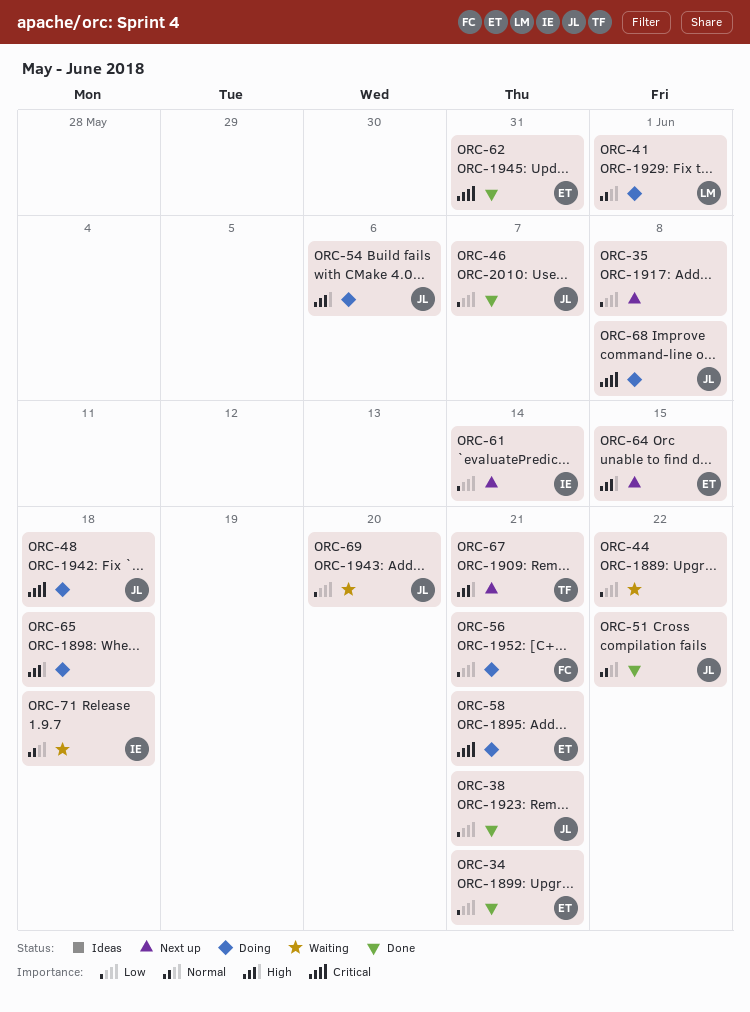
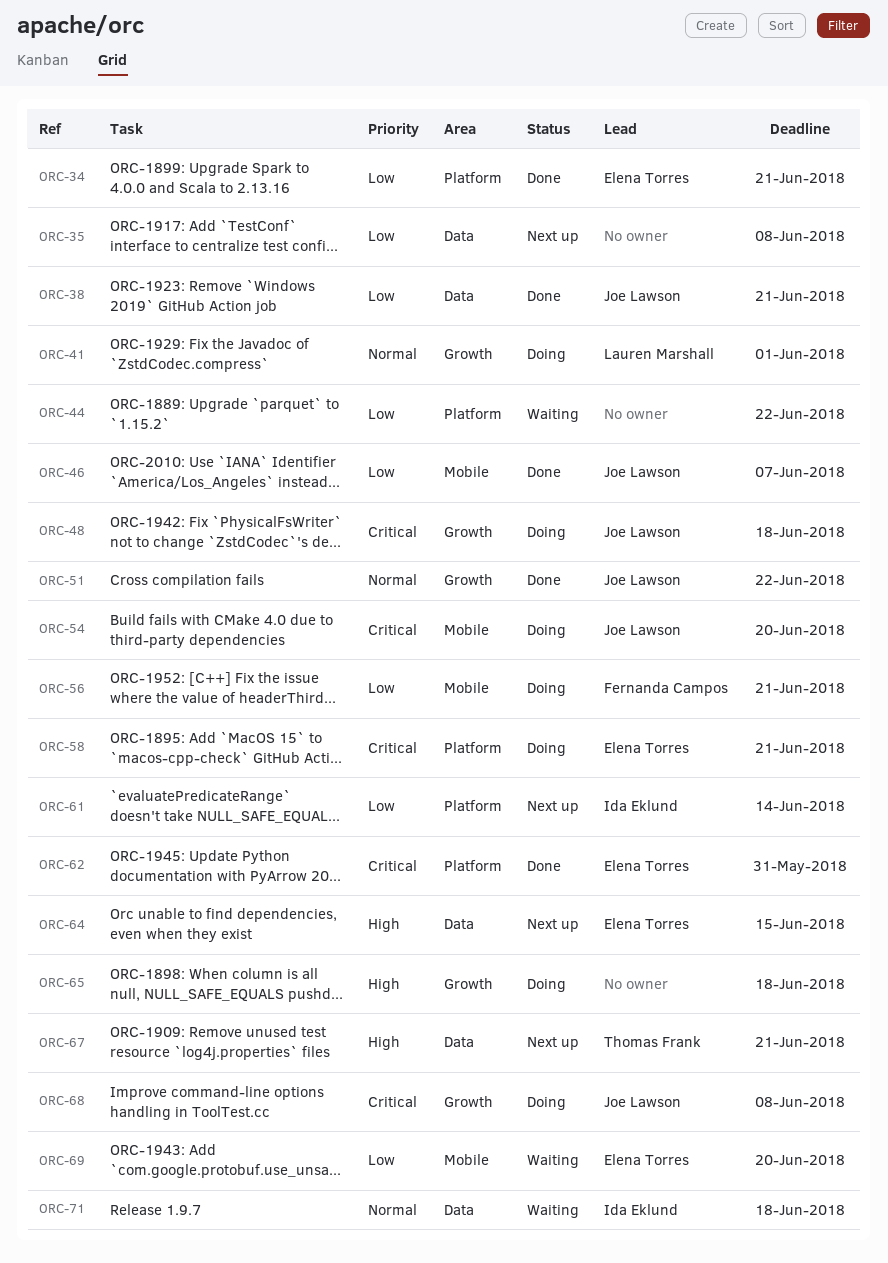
ORC-54, priority: High -> Critical
ORC-54, due: Jun 6 -> Jun 20
ORC-69, owner: Joe Lawson -> Elena Torres

